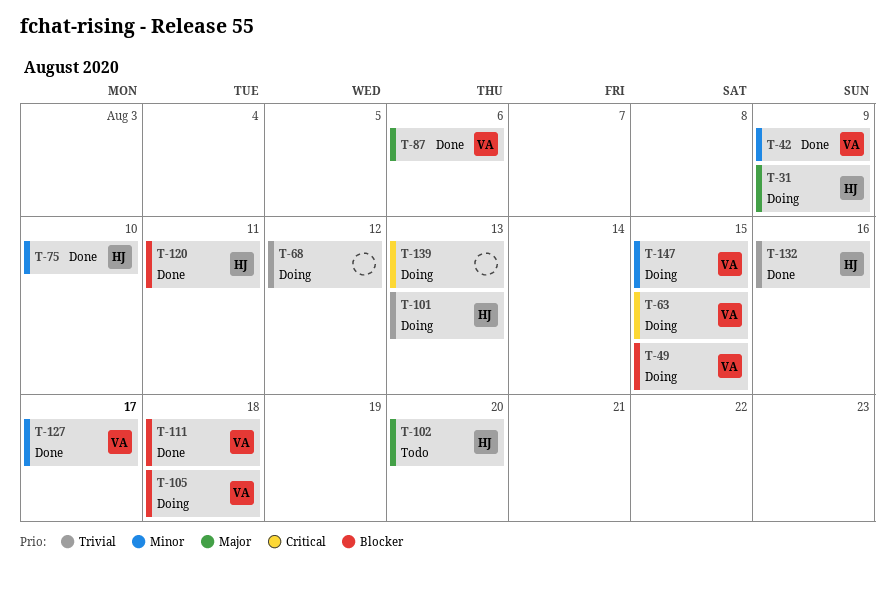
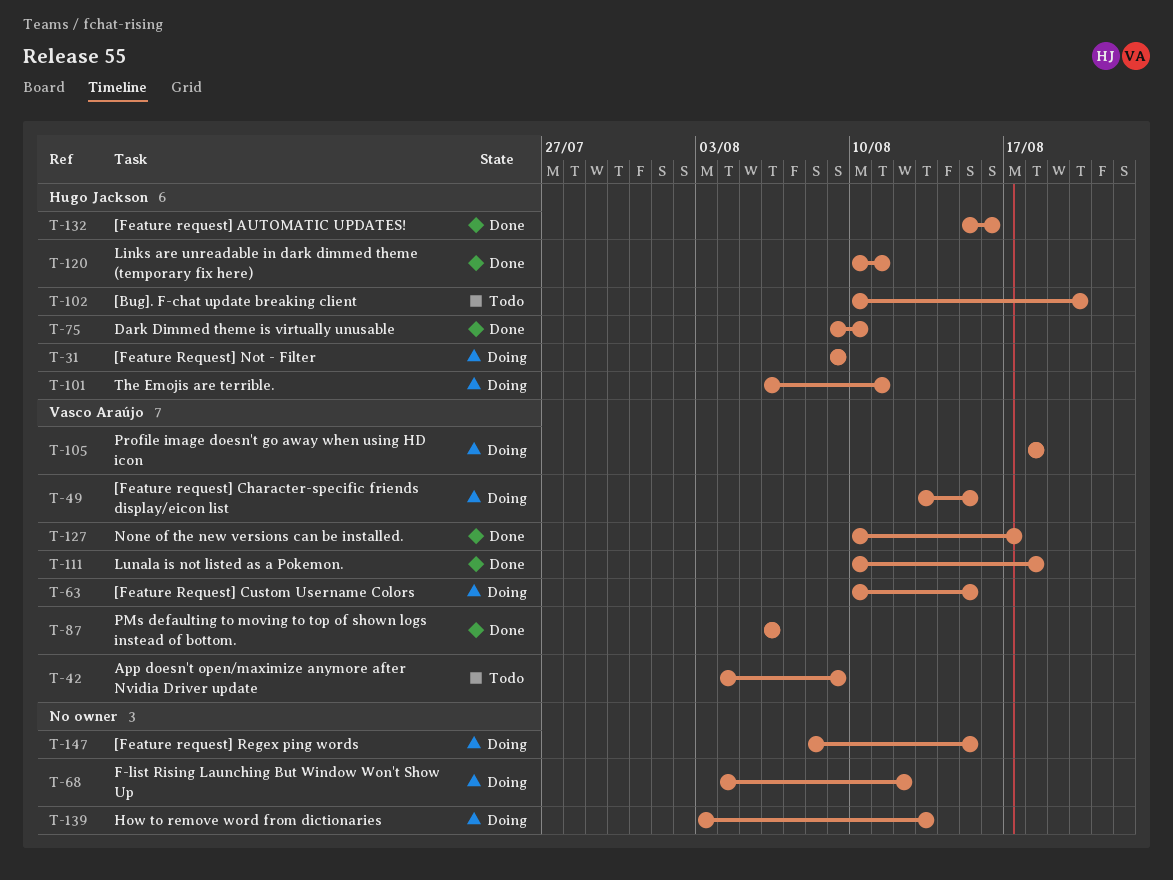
T-42, status: Done -> Todo
T-101, due: Aug 13 -> Aug 11
T-147, owner: Vasco Araújo -> none

